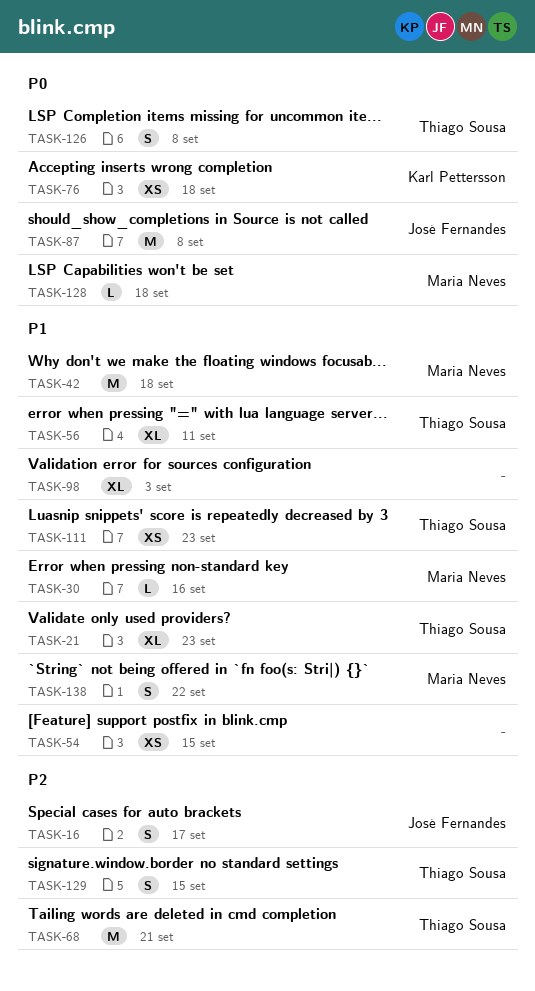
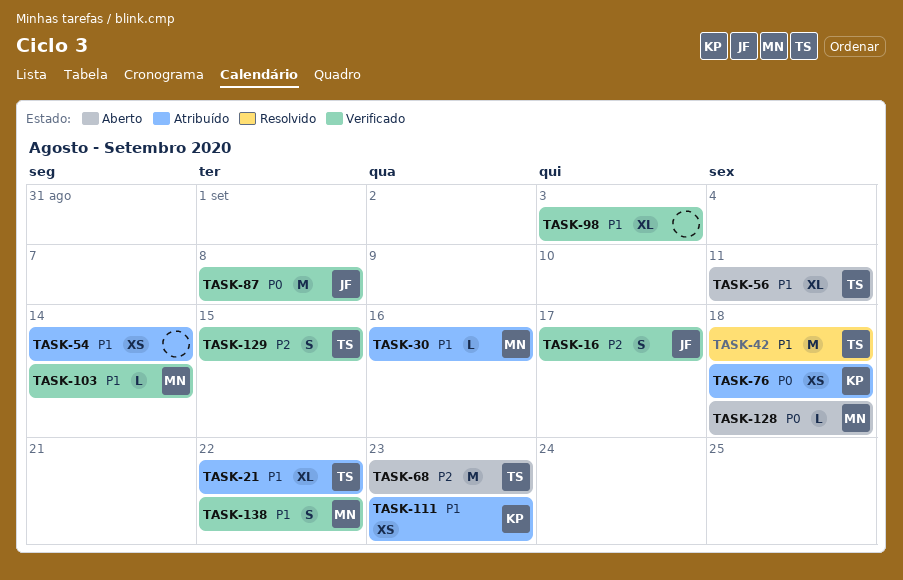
TASK-21, due: Sep 23 -> Sep 22
TASK-42, owner: Maria Neves -> Thiago Sousa
TASK-54, due: Sep 15 -> Sep 14
TASK-68, due: Sep 21 -> Sep 23
TASK-103: none -> present
TASK-111, owner: Thiago Sousa -> Karl Pettersson
TASK-126: present -> none

